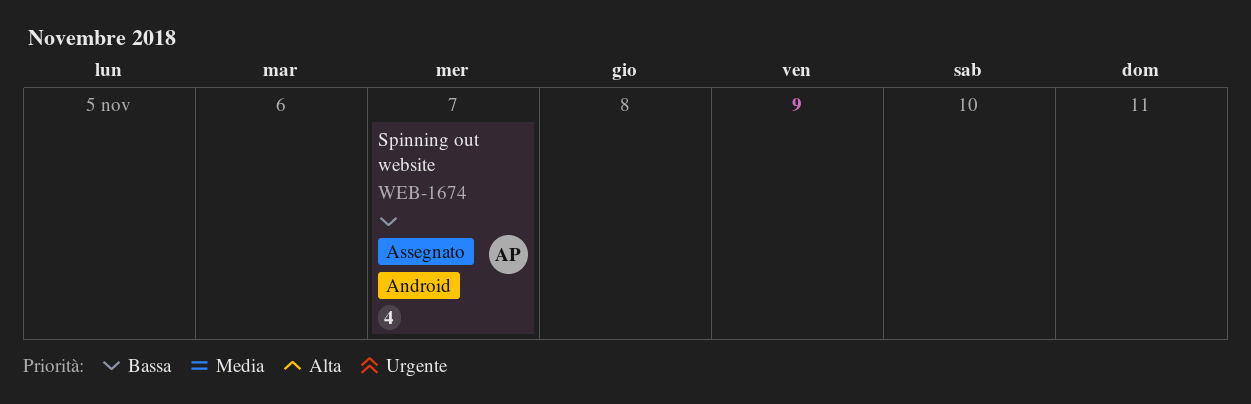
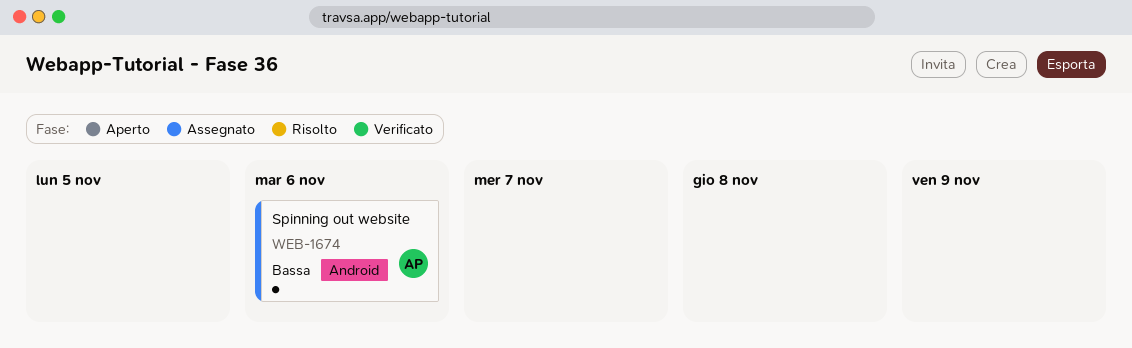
WEB-1674, estimate: 4 -> 1
WEB-1674, due: Nov 7 -> Nov 6

